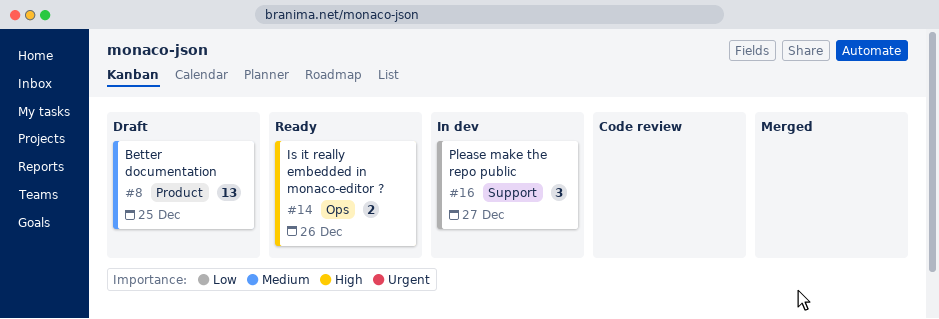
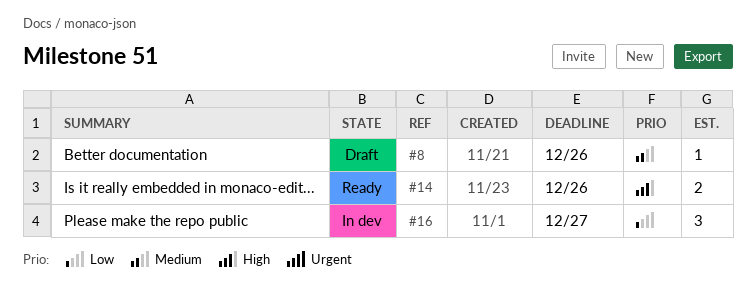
#8, estimate: 13 -> 1
#8, due: Dec 25 -> Dec 26

